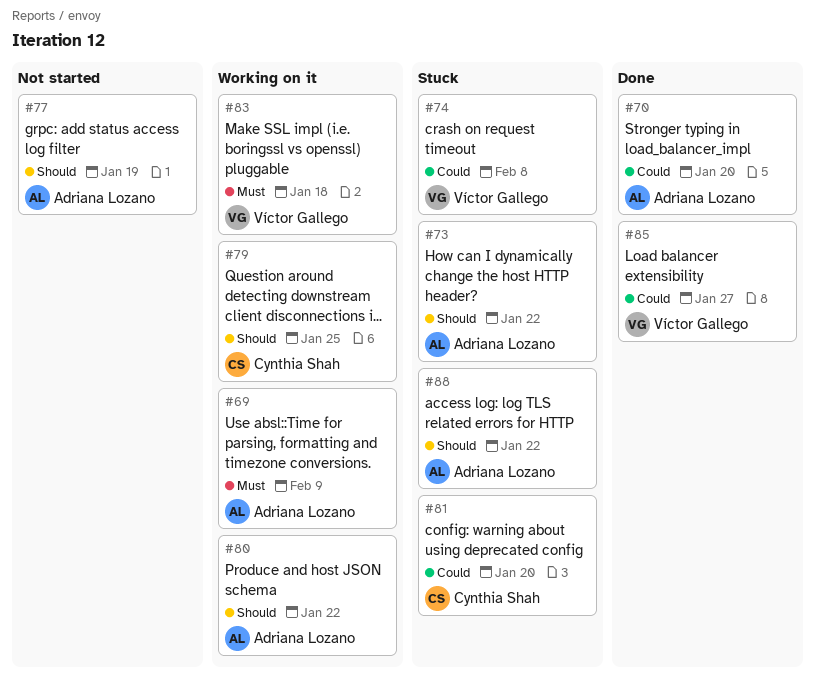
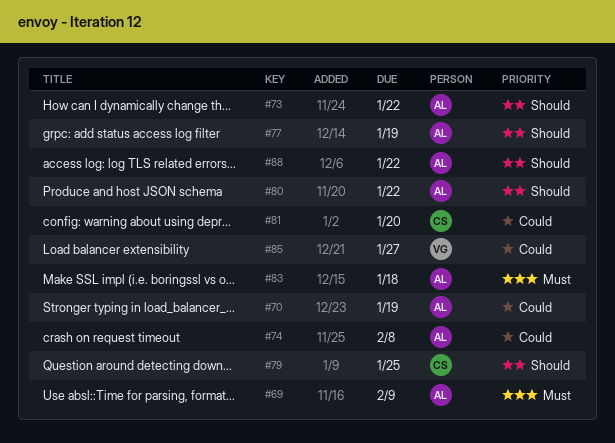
#70, due: Jan 20 -> Jan 19
#74, owner: Víctor Gallego -> Adriana Lozano
#83, owner: Víctor Gallego -> Adriana Lozano

